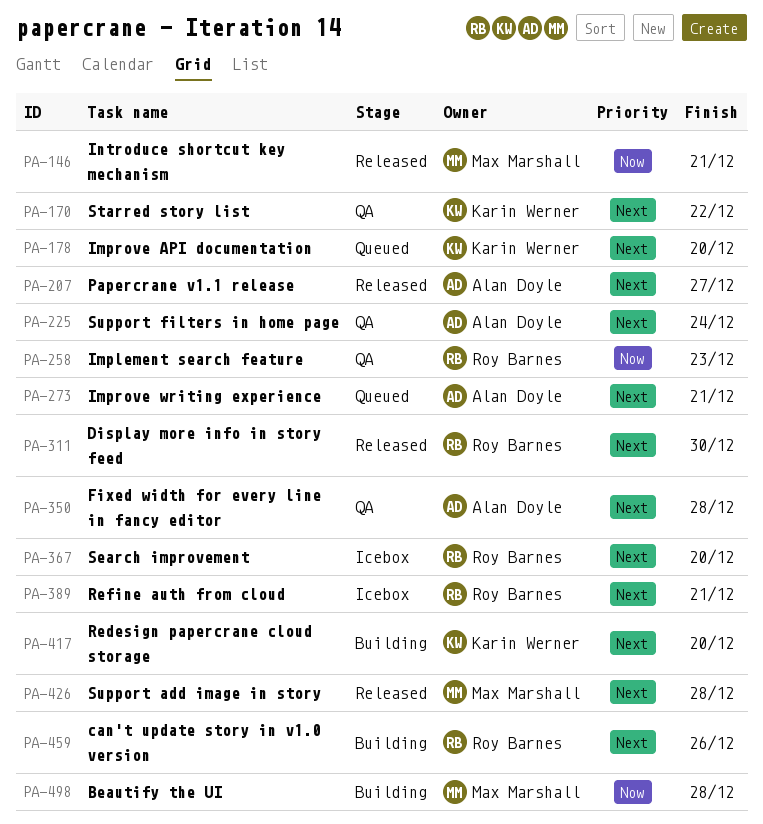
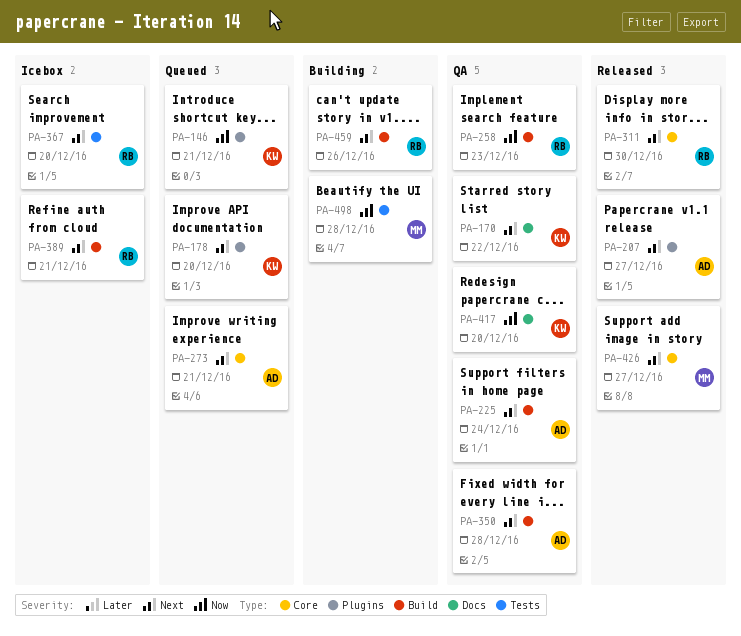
PA-146, status: Released -> Queued
PA-146, owner: Max Marshall -> Karin Werner
PA-417, status: Building -> QA
PA-417, priority: Next -> Now
PA-426, due: Dec 28 -> Dec 27

